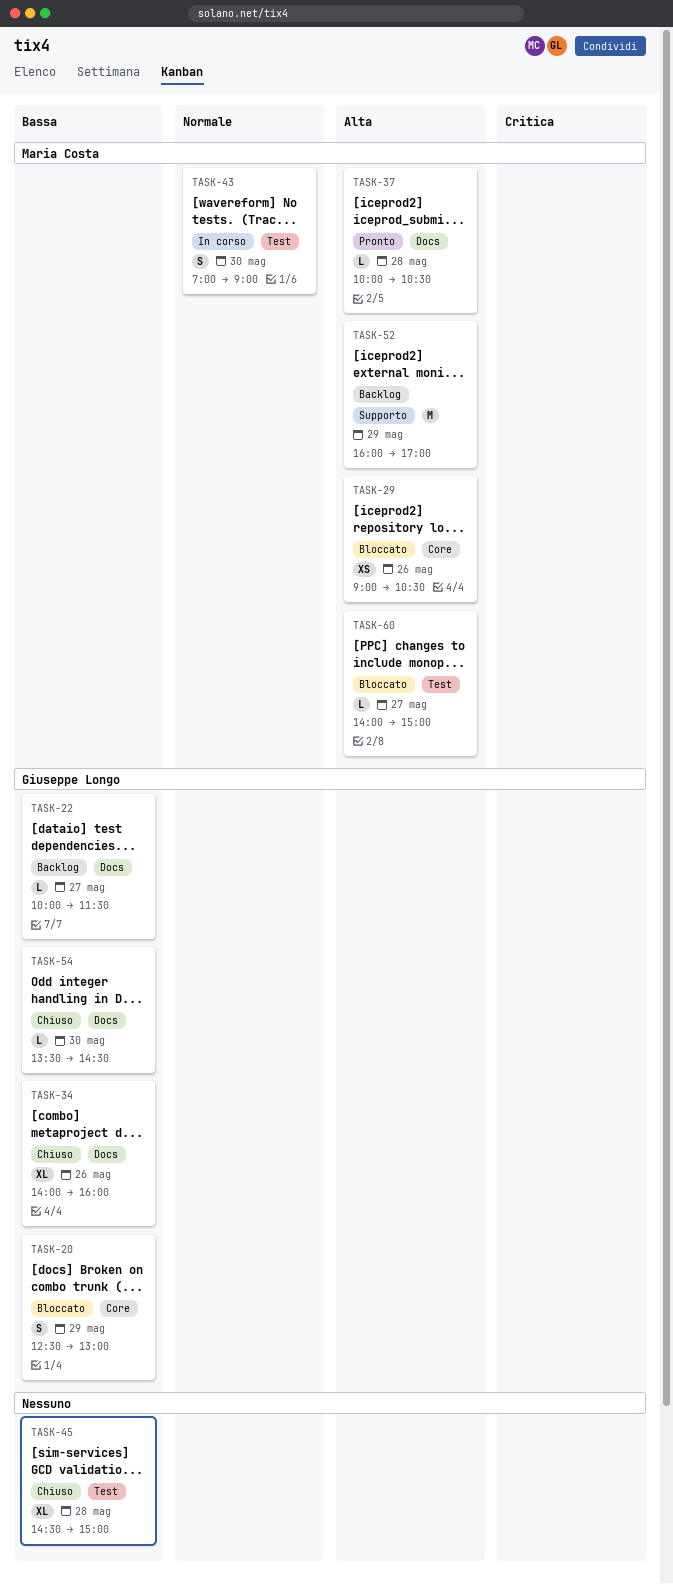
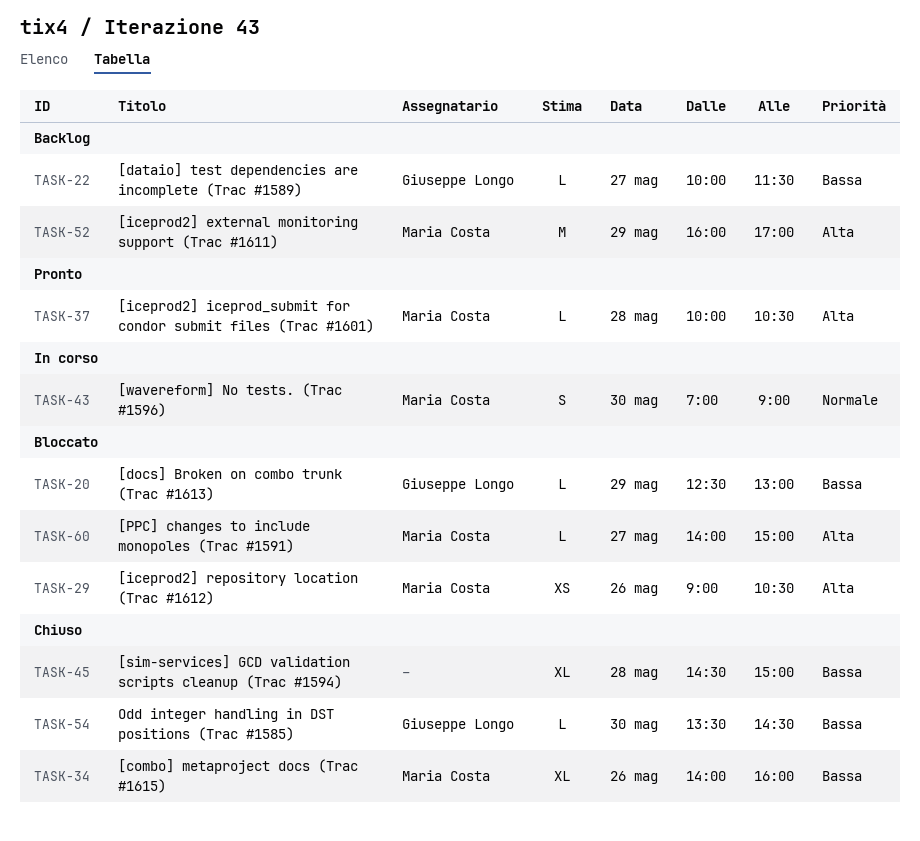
TASK-20, estimate: S -> L
TASK-34, owner: Giuseppe Longo -> Maria Costa

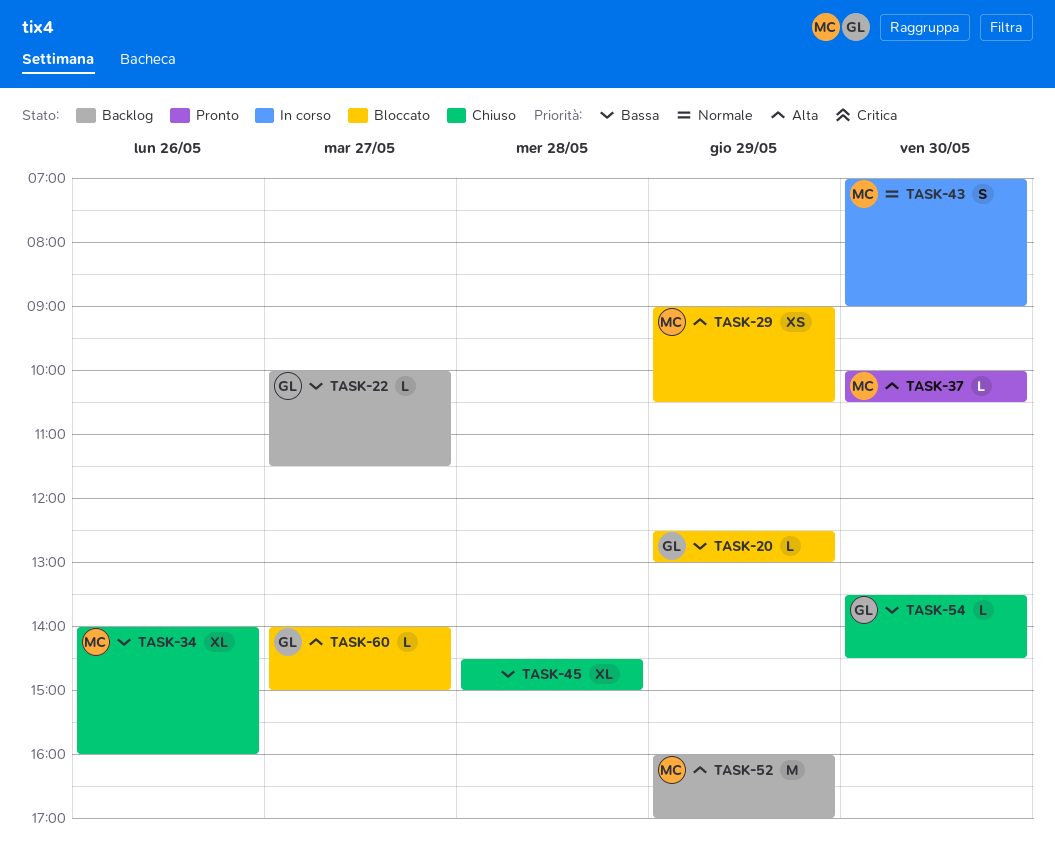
TASK-29, day: May 26 -> May 29
TASK-37, day: May 28 -> May 30
TASK-60, owner: Maria Costa -> Giuseppe Longo

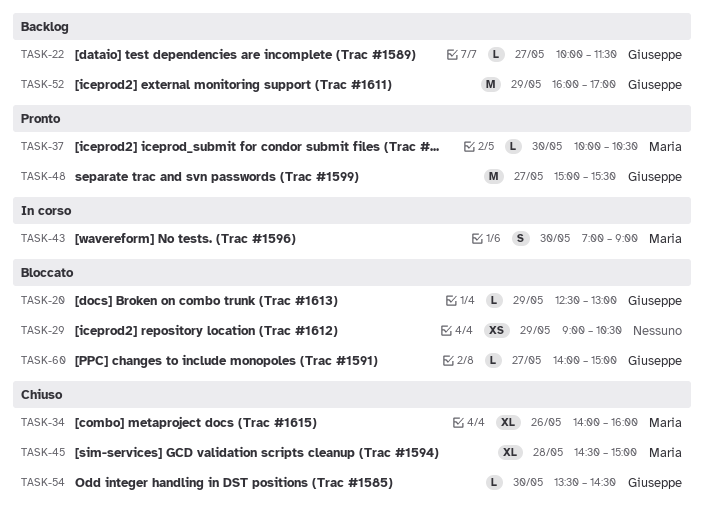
TASK-29, owner: Maria -> none
TASK-45, owner: none -> Maria
TASK-48: none -> present
TASK-52, owner: Maria -> Giuseppe

